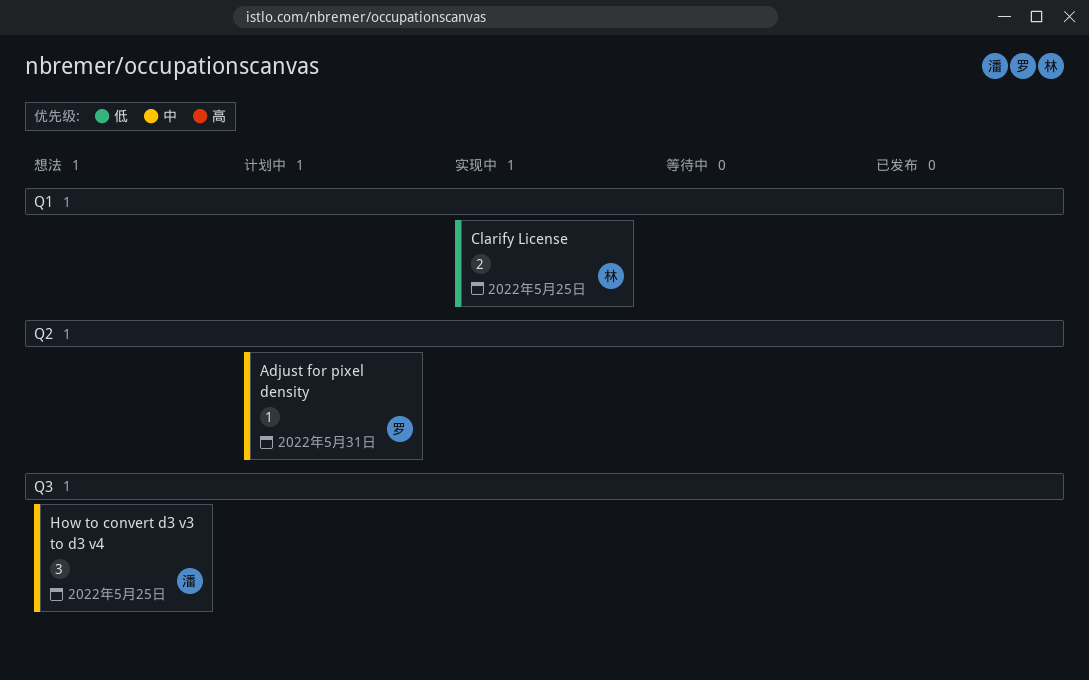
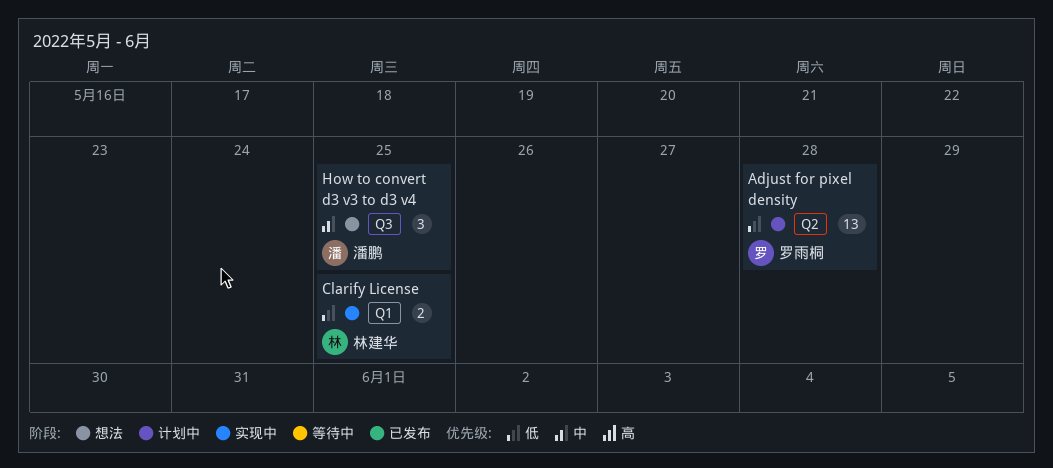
Adjust for pixel density, priority: 中 -> 低
Adjust for pixel density, estimate: 1 -> 13
Adjust for pixel density, due: May 31 -> May 28

